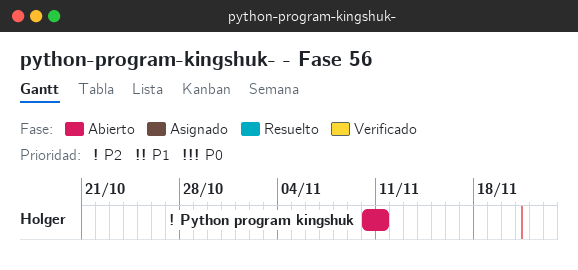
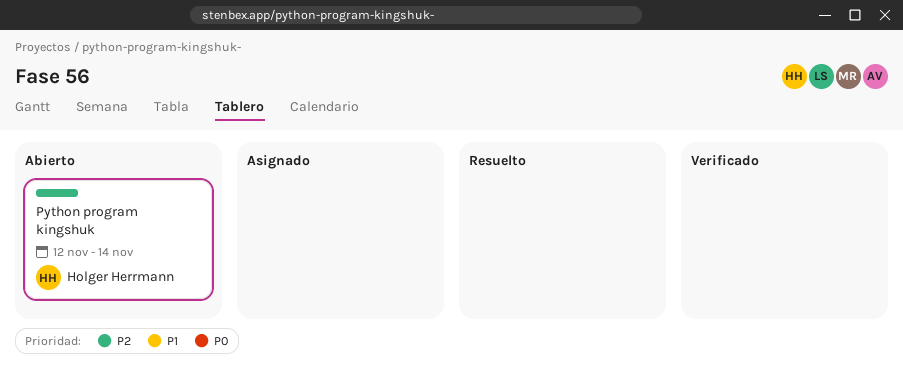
Python program kingshuk, start: Nov 10 -> Nov 12
Python program kingshuk, due: Nov 11 -> Nov 14

